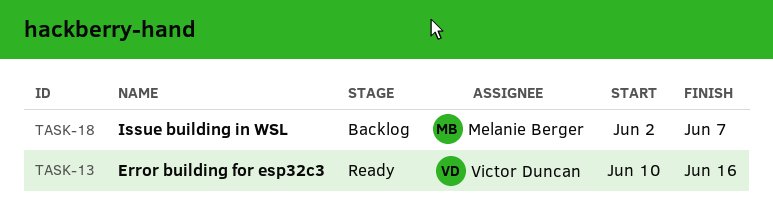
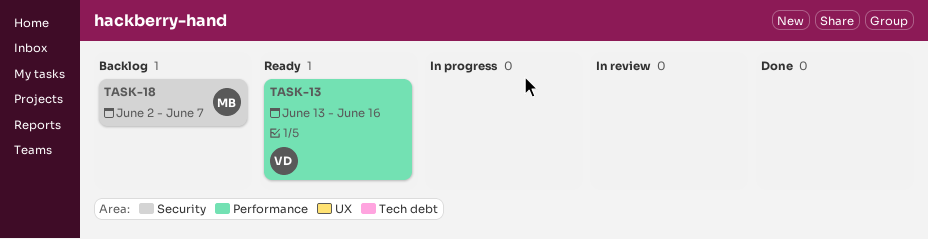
TASK-13, start: Jun 10 -> Jun 13

